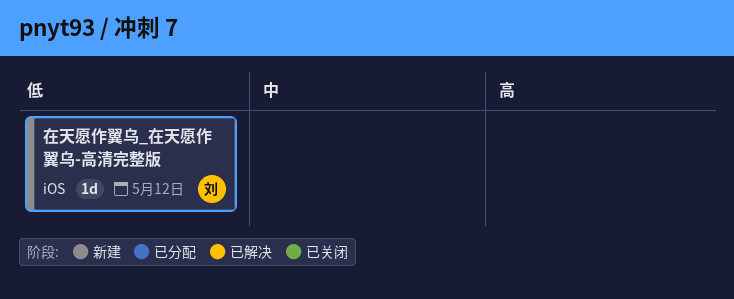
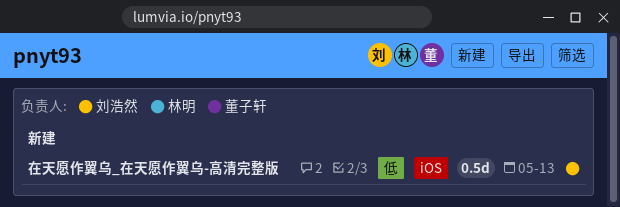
在天愿作翼乌_在天愿作翼乌-高清完整版, estimate: 1d -> 0.5d
在天愿作翼乌_在天愿作翼乌-高清完整版, due: May 12 -> May 13

